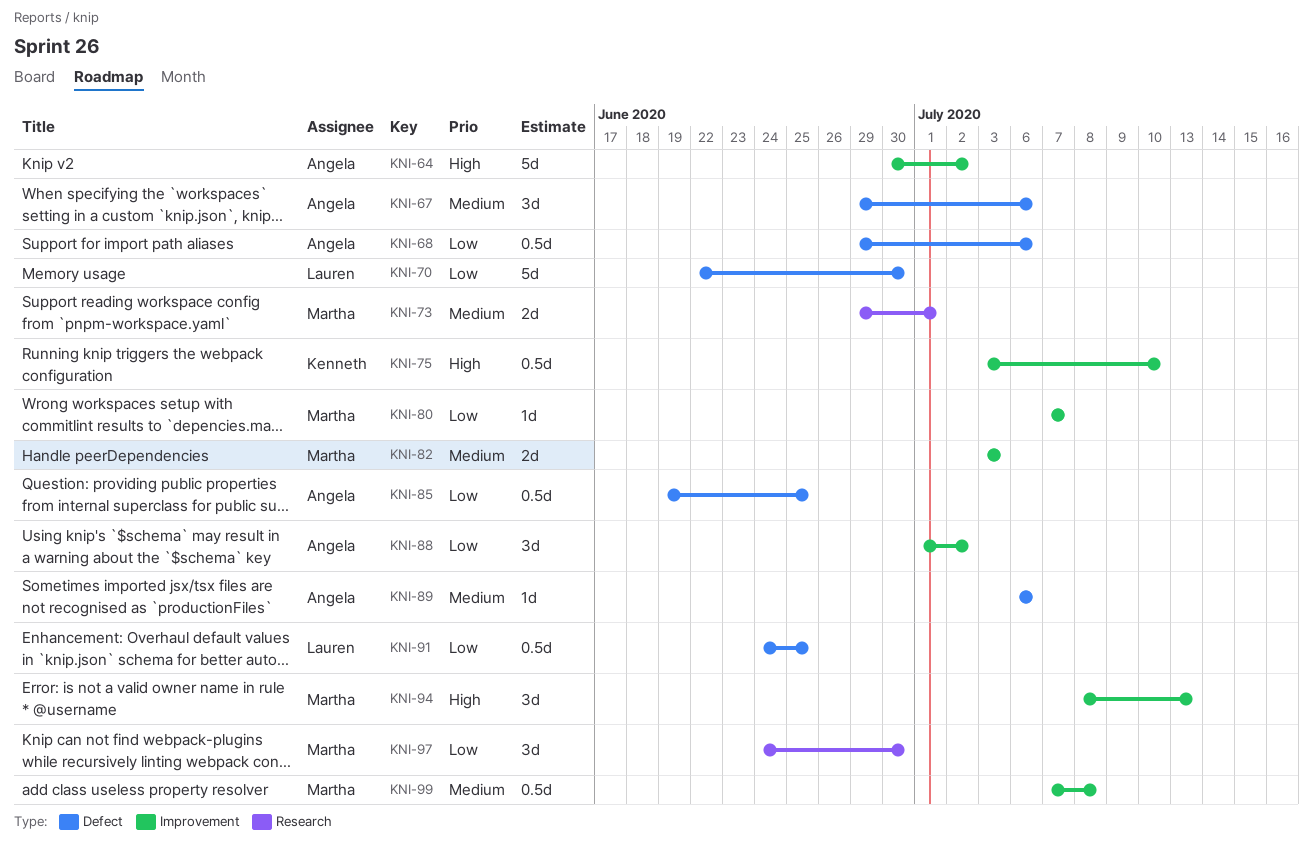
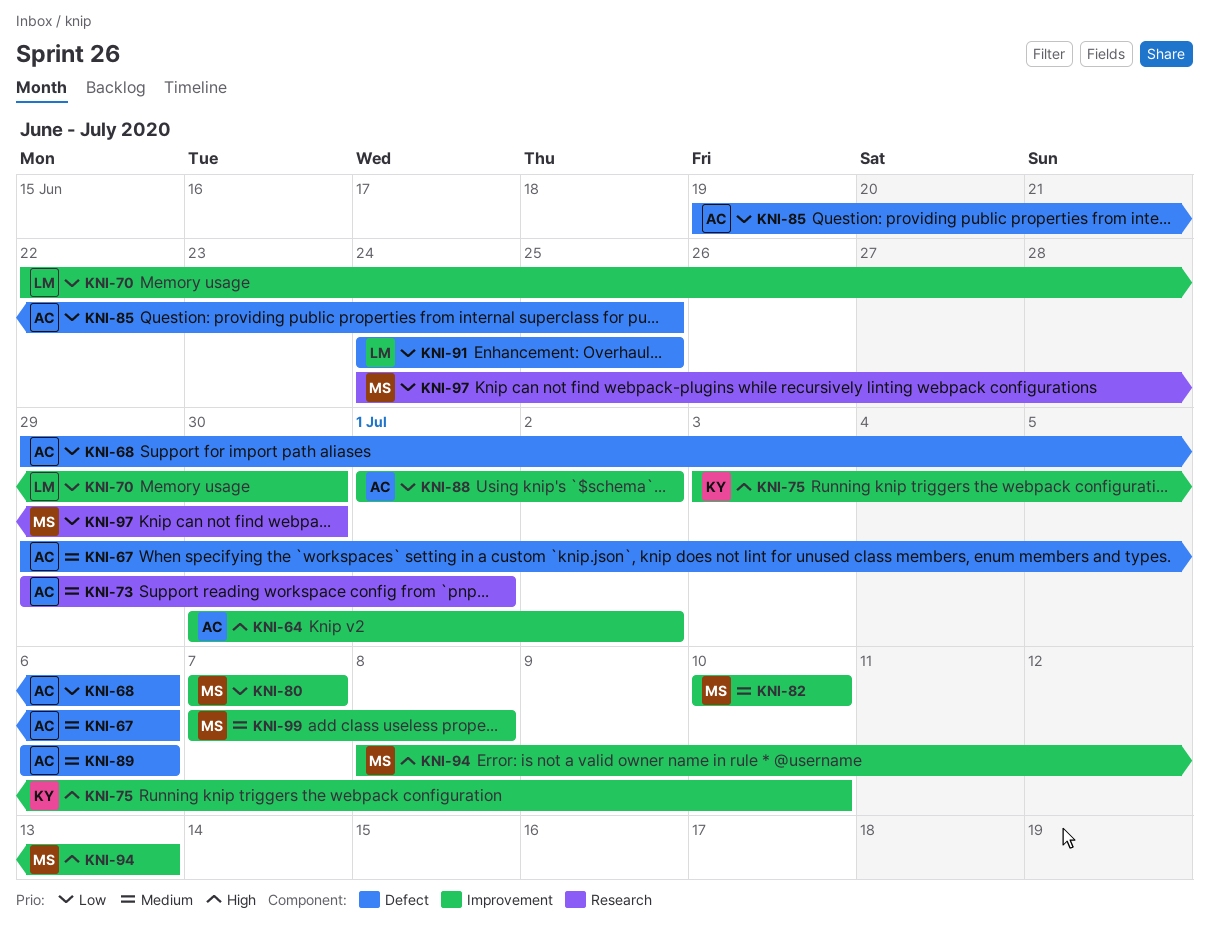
KNI-70, label: Defect -> Improvement
KNI-73, owner: Martha -> Angela
KNI-82, start: Jul 3 -> Jul 10
KNI-82, due: Jul 3 -> Jul 10

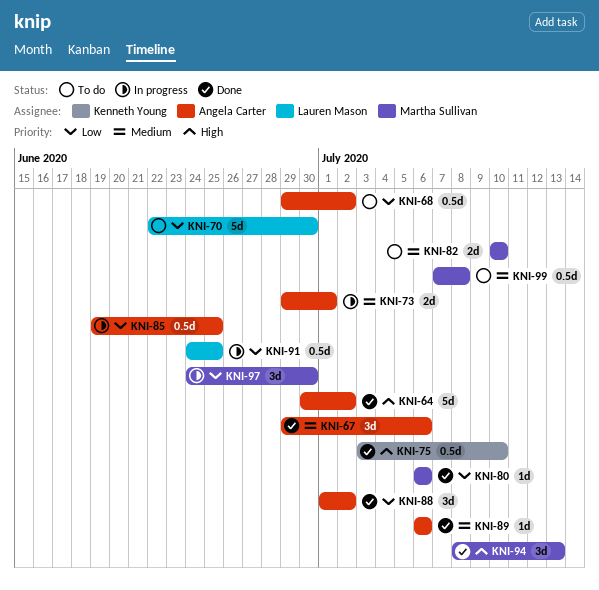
KNI-68, due: Jul 6 -> Jul 2
KNI-80, start: Jul 7 -> Jul 6
KNI-80, due: Jul 7 -> Jul 6

